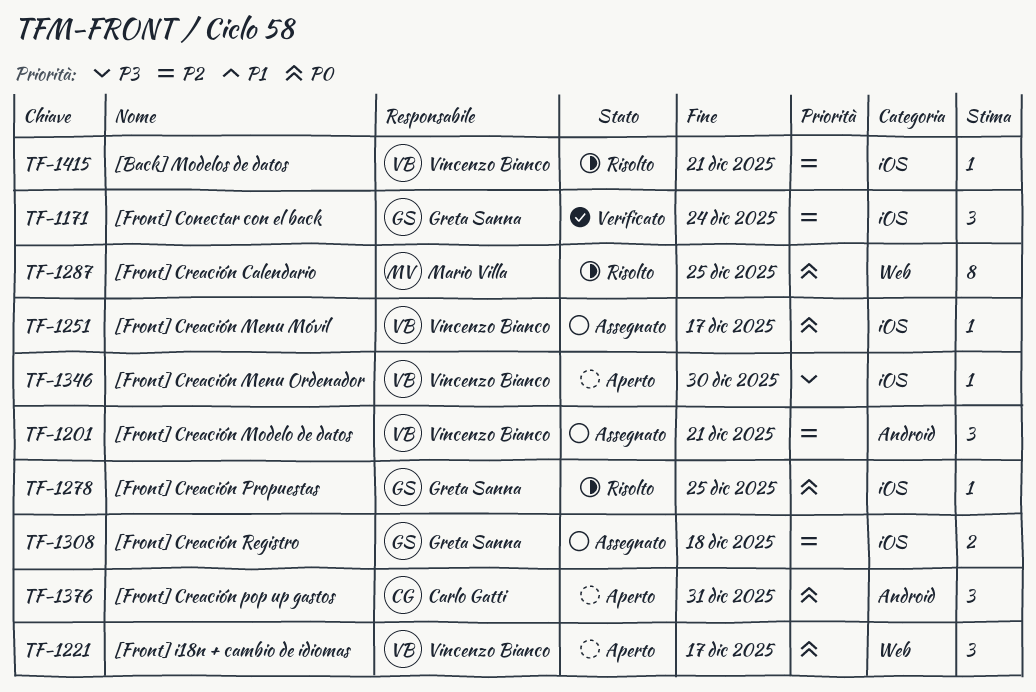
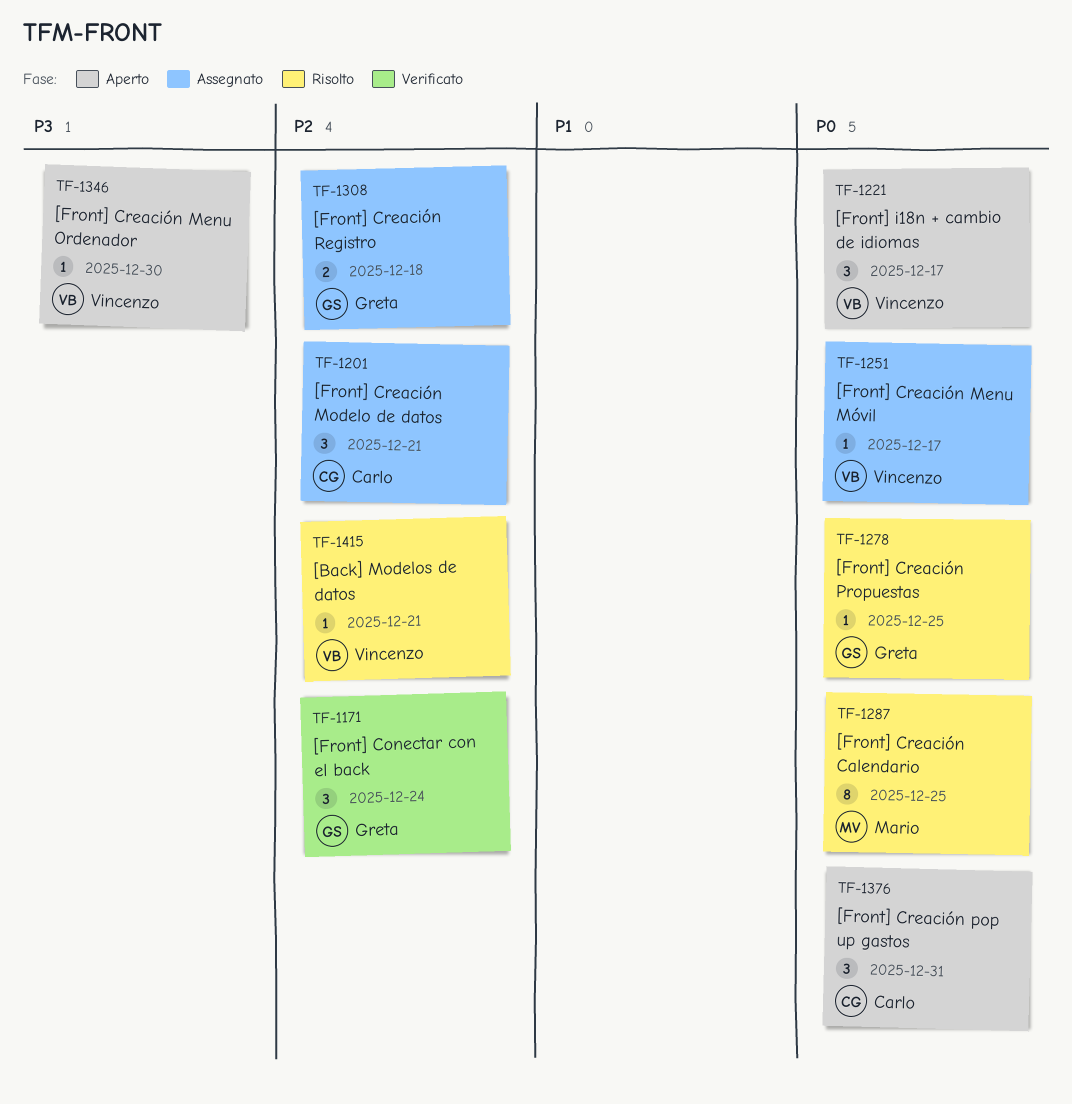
TF-1201, owner: Vincenzo Bianco -> Carlo Gatti

